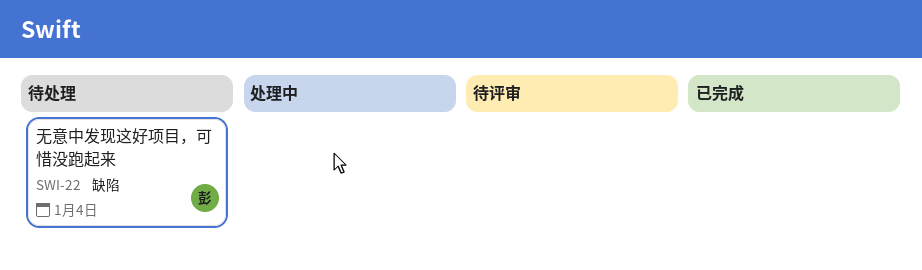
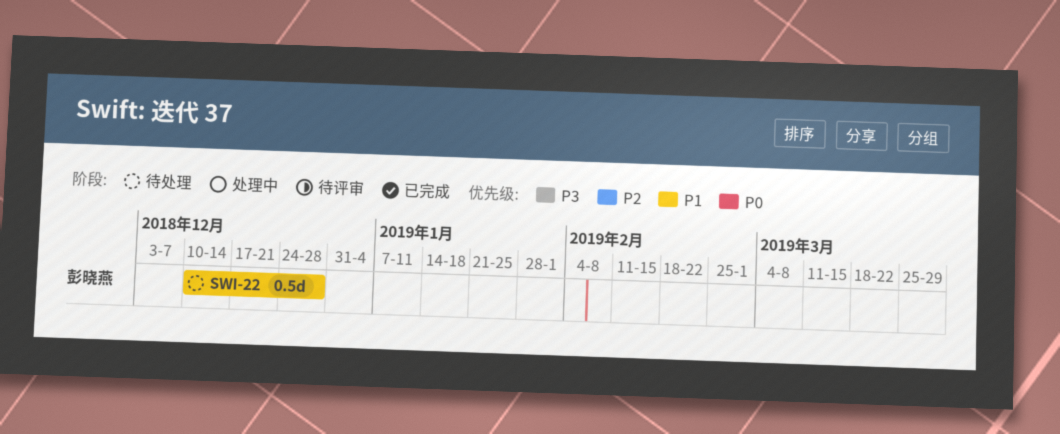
SWI-22, due: Jan 4 -> Dec 28

